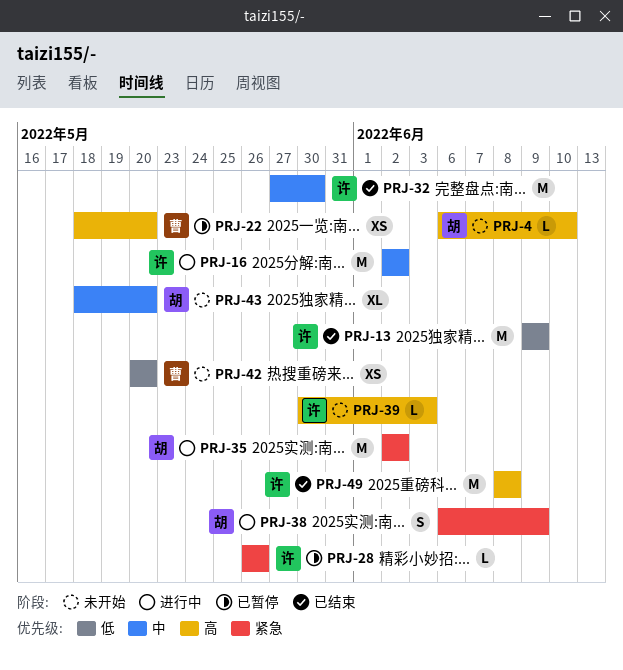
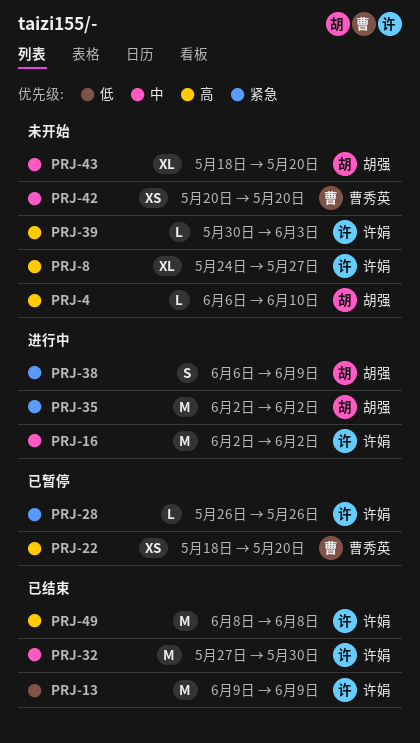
PRJ-8: none -> present
PRJ-42, priority: 低 -> 中

